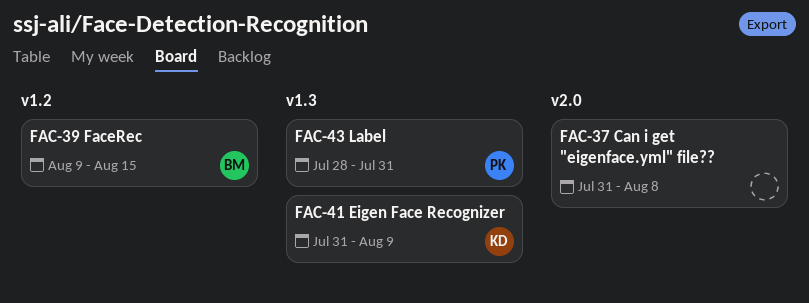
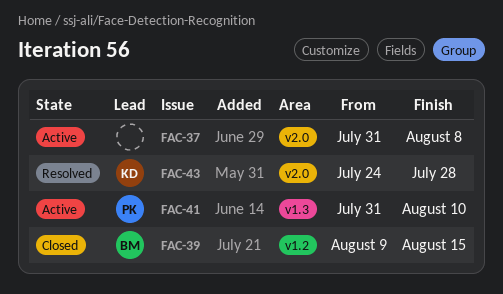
FAC-41, owner: KD -> PK
FAC-41, due: Aug 9 -> Aug 10
FAC-43, owner: PK -> KD
FAC-43, label: v1.3 -> v2.0
FAC-43, start: Jul 28 -> Jul 24
FAC-43, due: Jul 31 -> Jul 28

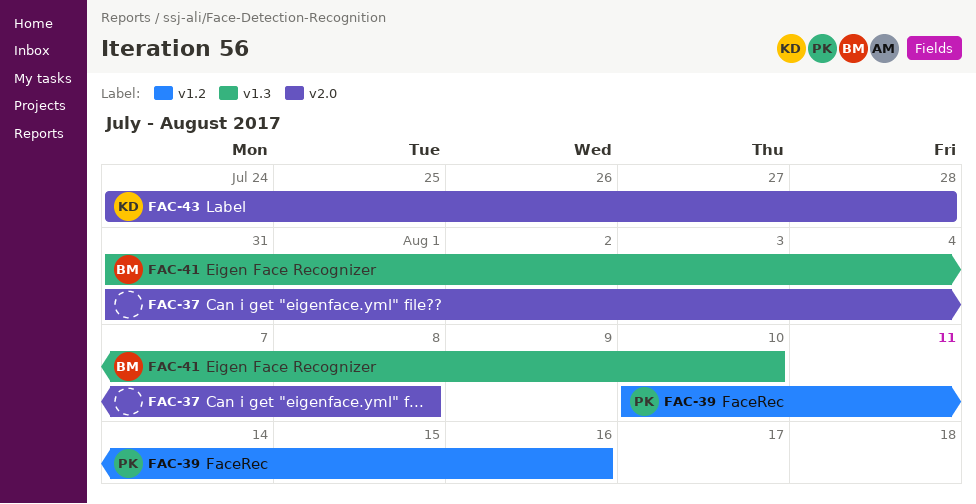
FAC-39, owner: BM -> PK
FAC-39, start: Aug 9 -> Aug 10
FAC-39, due: Aug 15 -> Aug 16
FAC-41, owner: PK -> BM

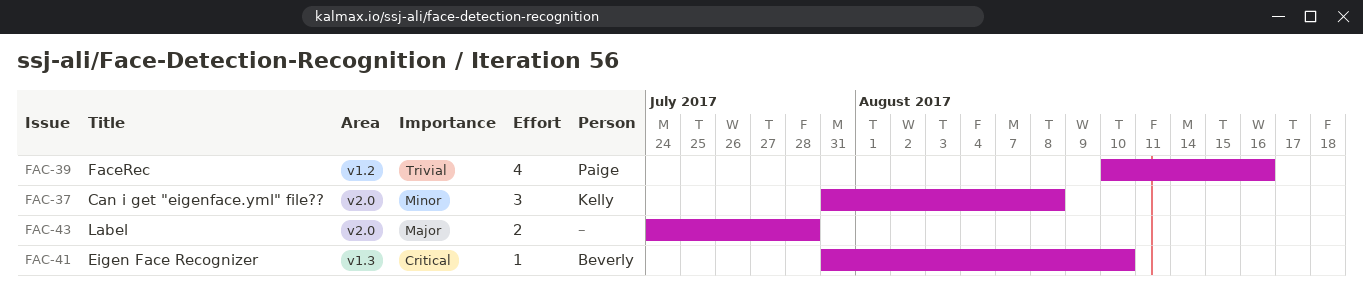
FAC-37, owner: none -> Kelly
FAC-43, owner: Kelly -> none

